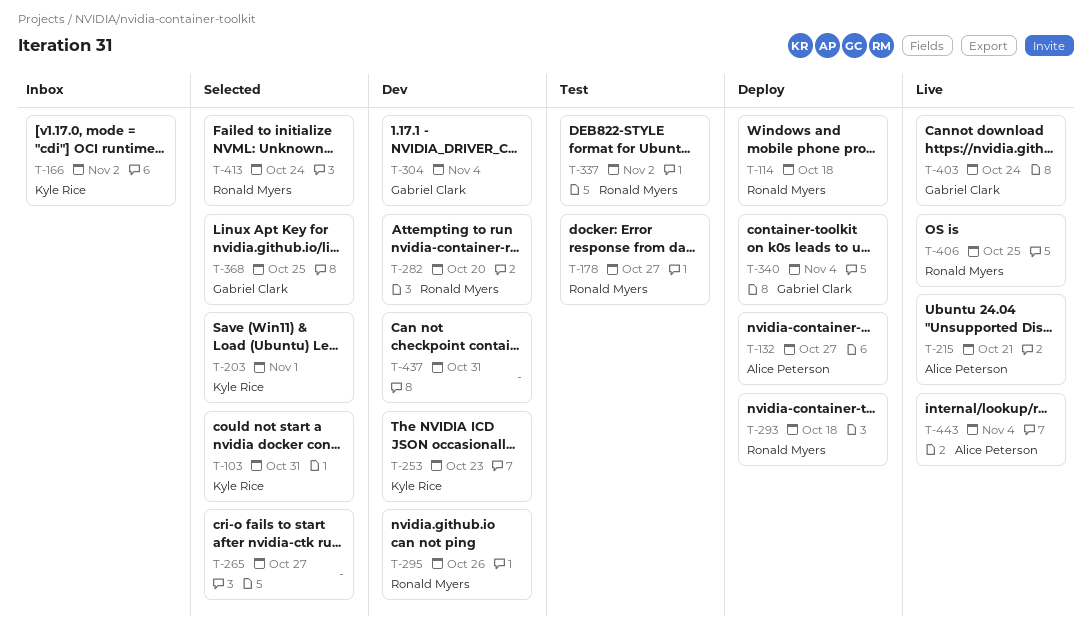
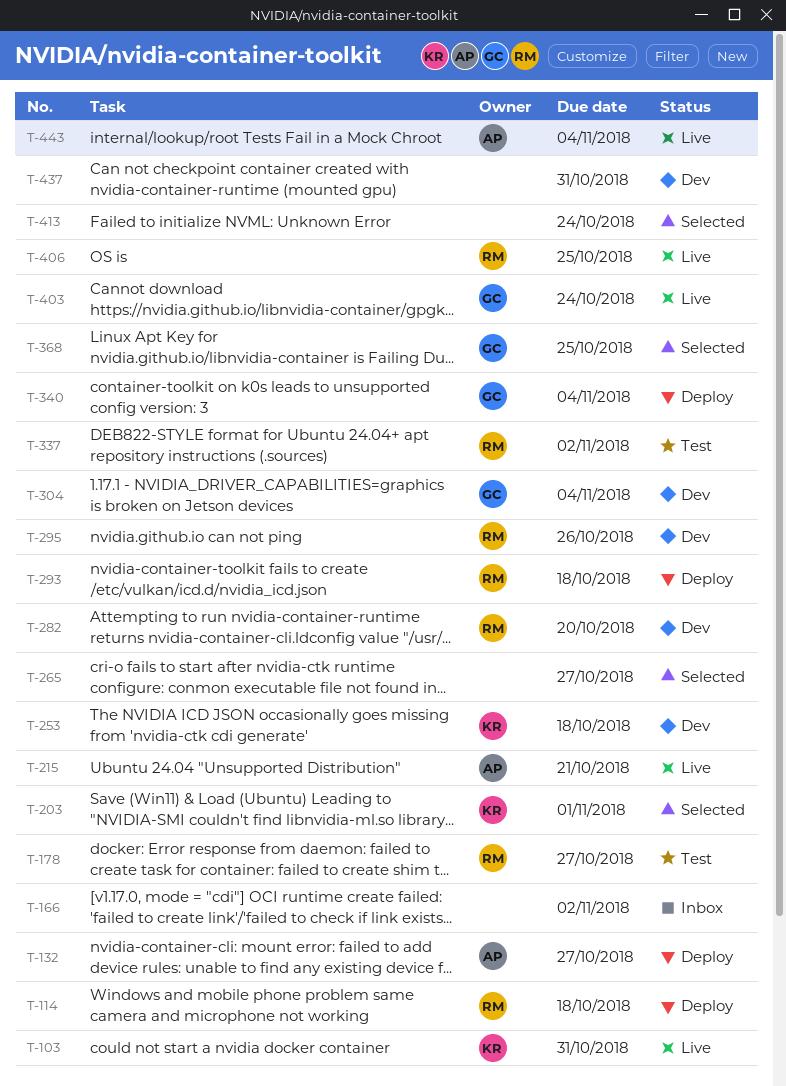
T-103, status: Selected -> Live
T-166, owner: Kyle Rice -> none
T-253, due: Oct 23 -> Oct 18
T-413, owner: Ronald Myers -> none

